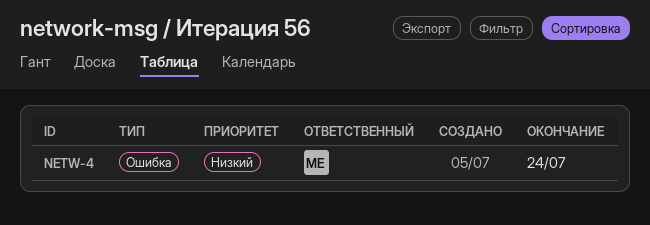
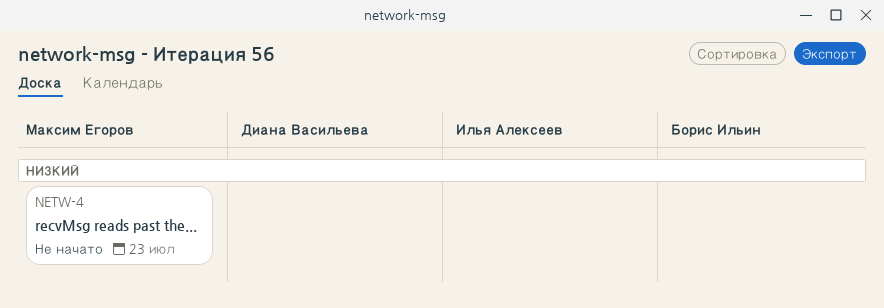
NETW-4, due: Jul 24 -> Jul 23

